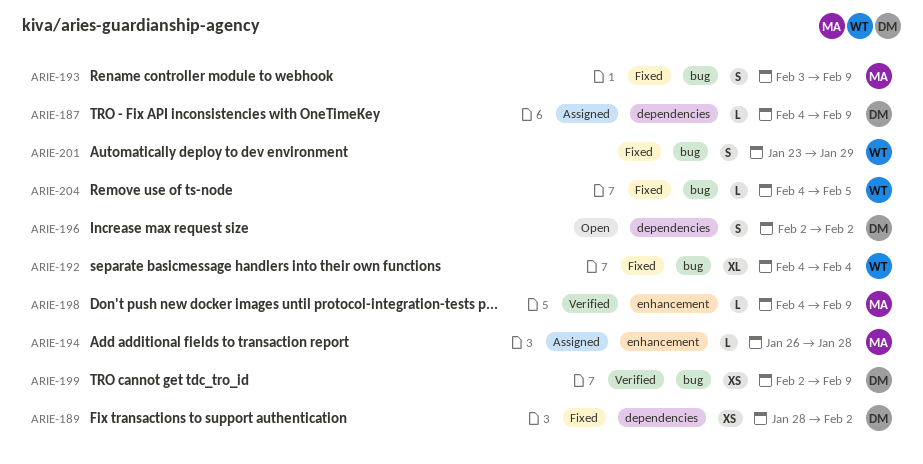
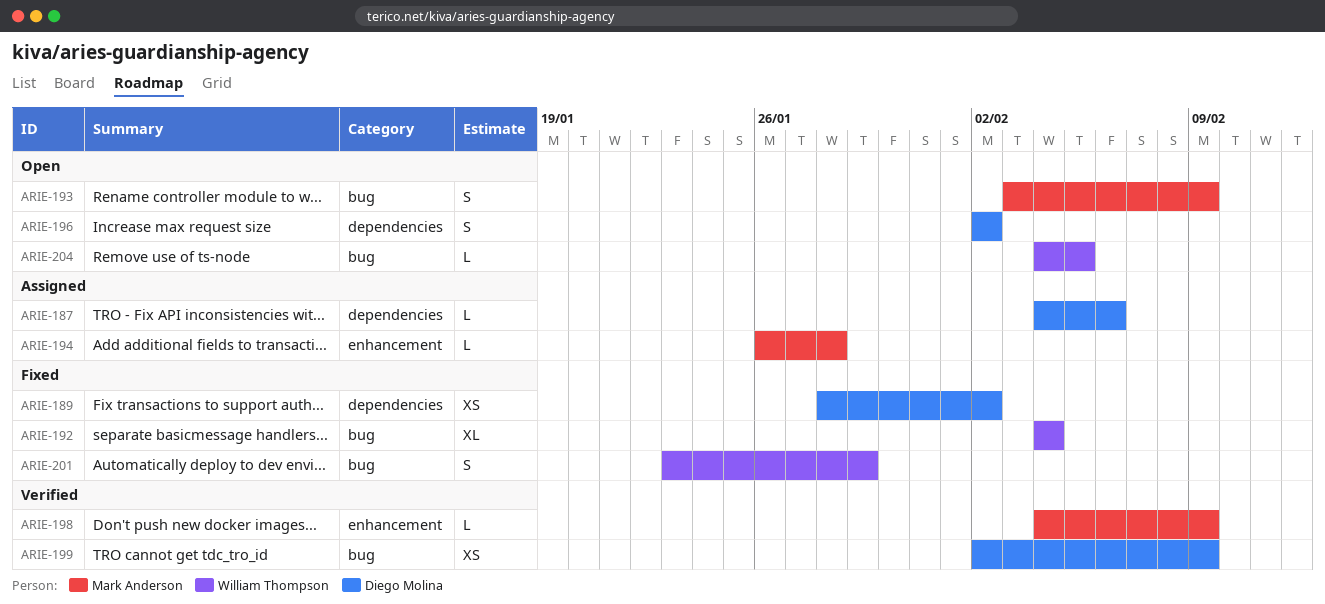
ARIE-187, due: Feb 9 -> Feb 6
ARIE-193, status: Fixed -> Open
ARIE-204, status: Fixed -> Open

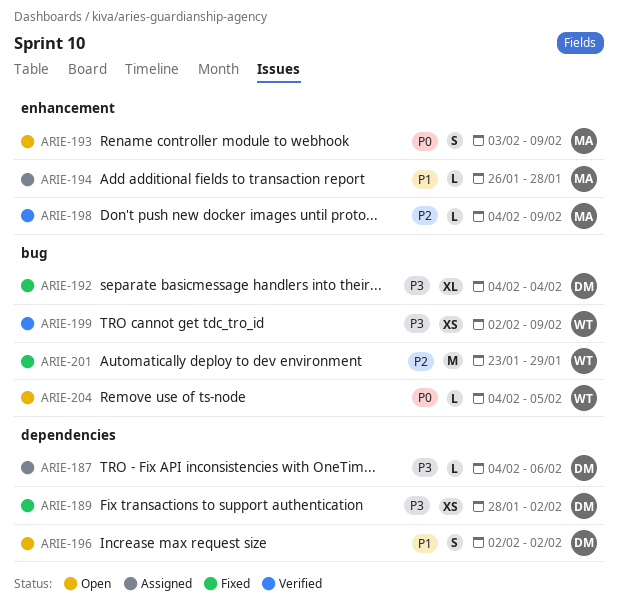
ARIE-192, owner: William Thompson -> Diego Molina
ARIE-193, label: bug -> enhancement
ARIE-199, owner: Diego Molina -> William Thompson
ARIE-201, estimate: S -> M

